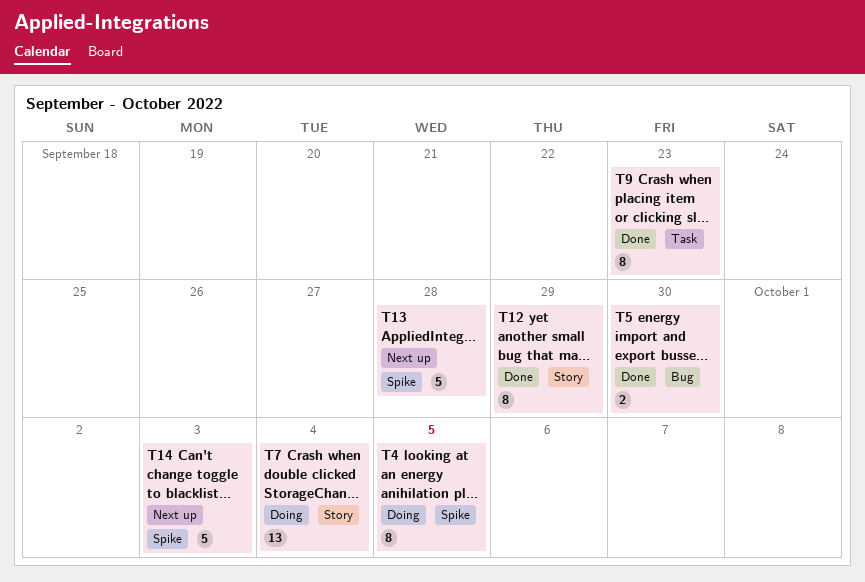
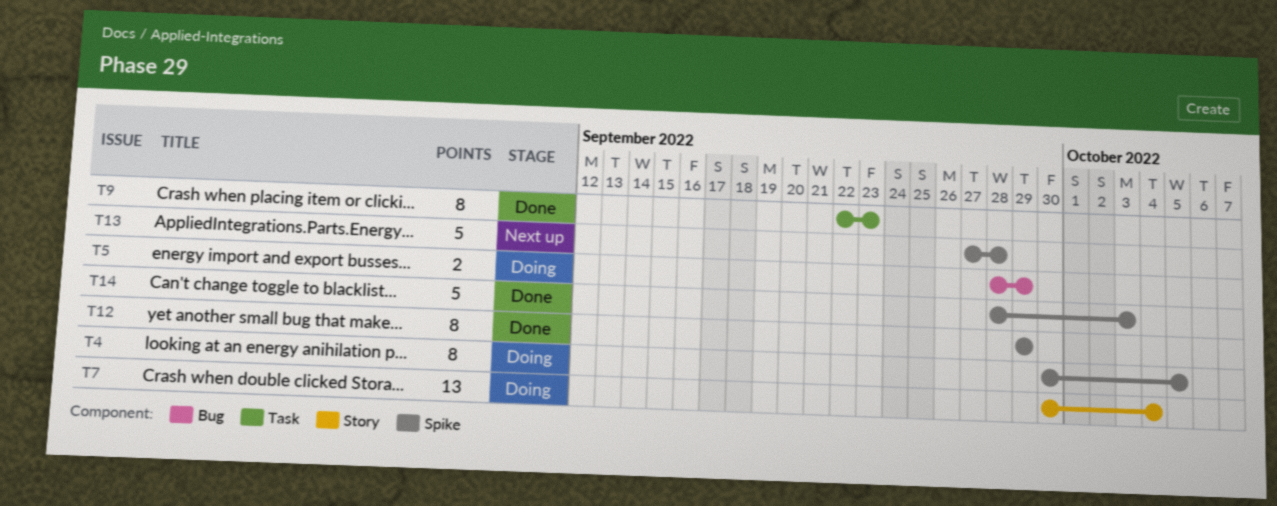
T5, status: Done -> Doing
T5, due: Sep 30 -> Sep 29
T12, label: Story -> Spike
T14, status: Next up -> Done

